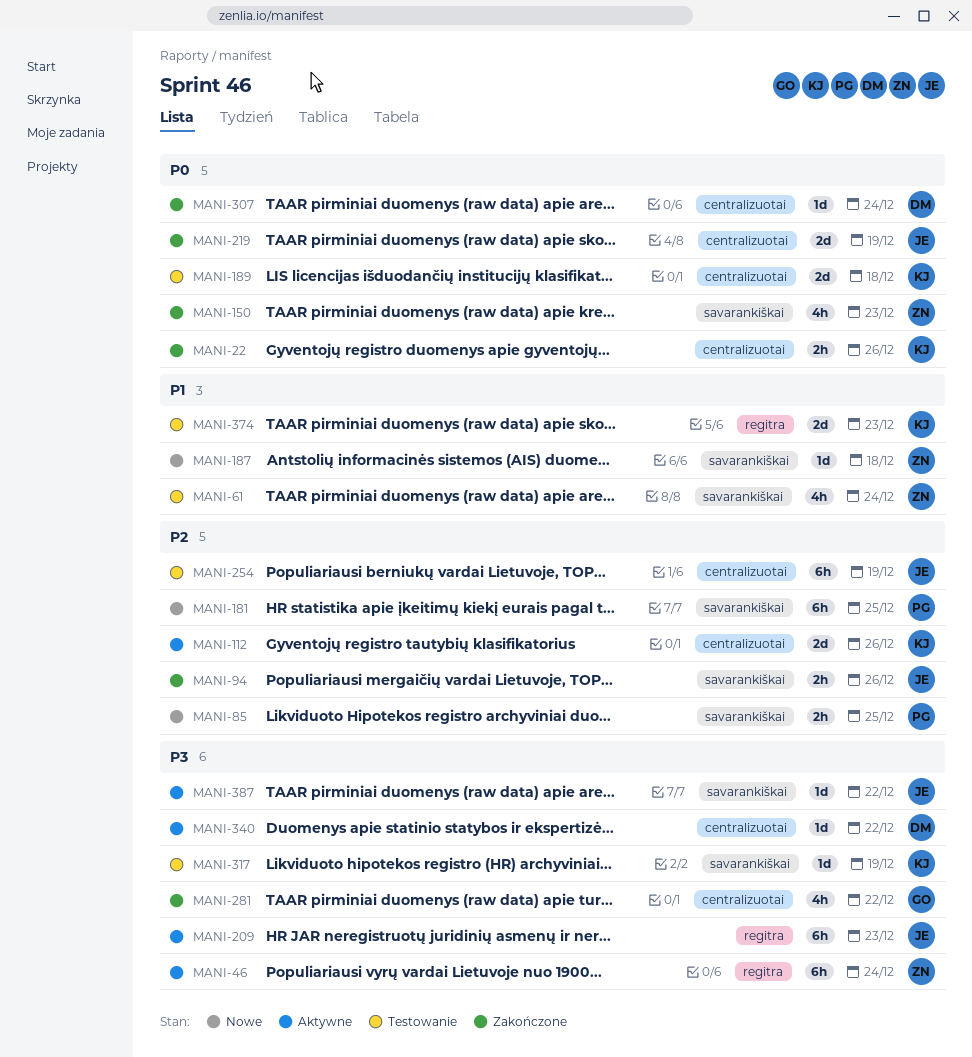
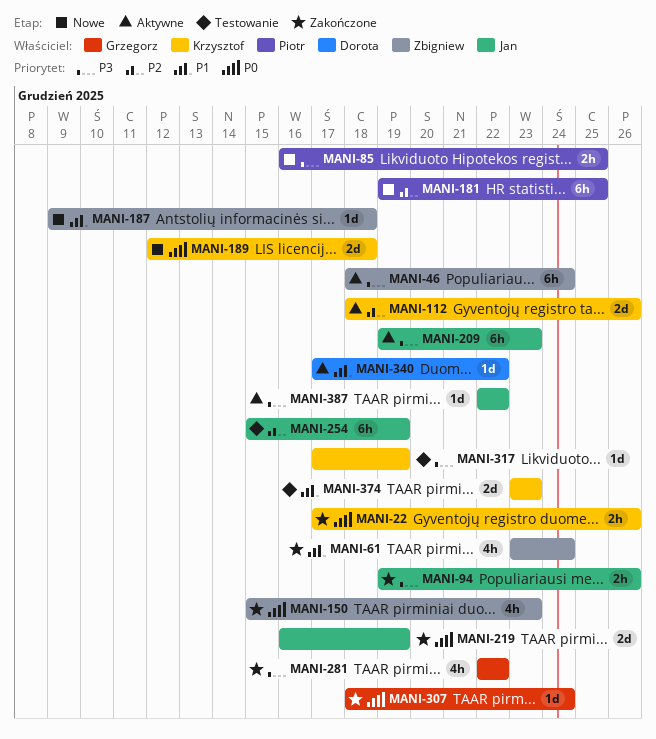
MANI-61, status: Testowanie -> Zakończone
MANI-85, priority: P2 -> P3
MANI-94, priority: P2 -> P3
MANI-189, status: Testowanie -> Nowe
MANI-307, owner: Dorota -> Grzegorz
MANI-340, priority: P3 -> P1

